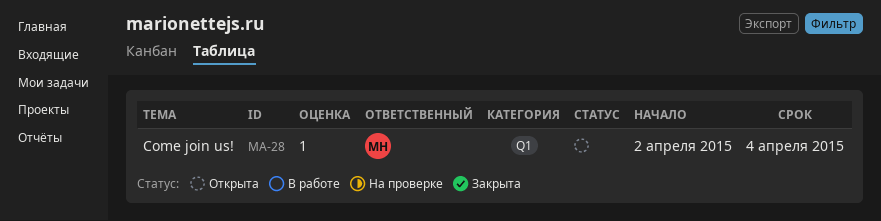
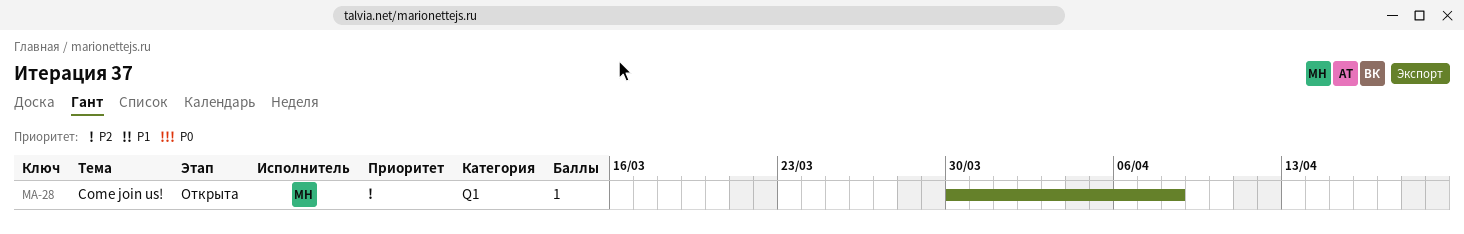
MA-28, start: Apr 2 -> Mar 30
MA-28, due: Apr 4 -> Apr 8

